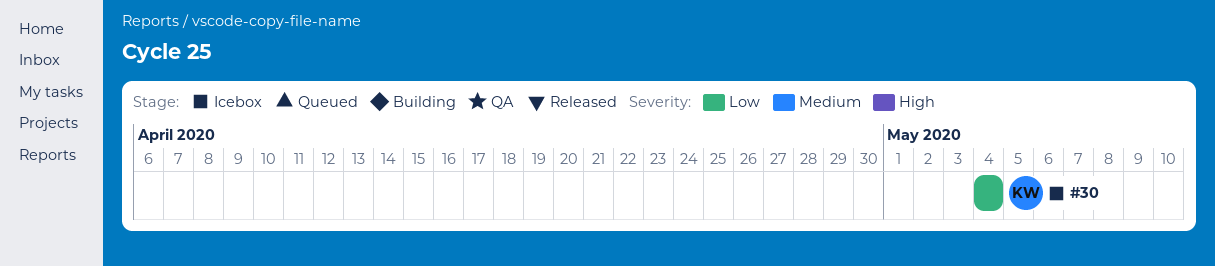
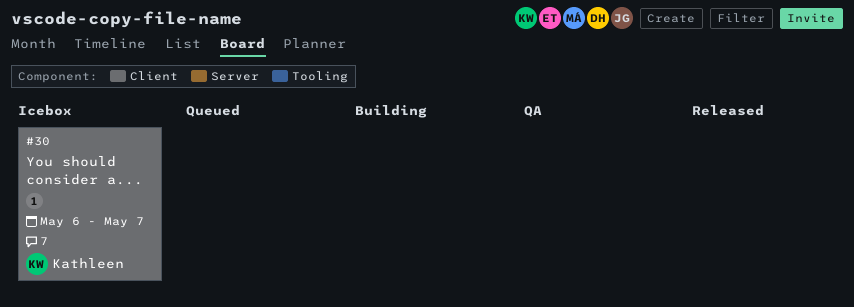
#30, start: May 4 -> May 6
#30, due: May 4 -> May 7

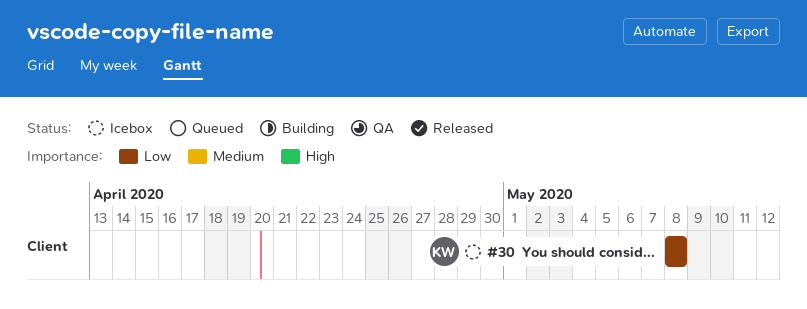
#30, start: May 6 -> May 8
#30, due: May 7 -> May 8

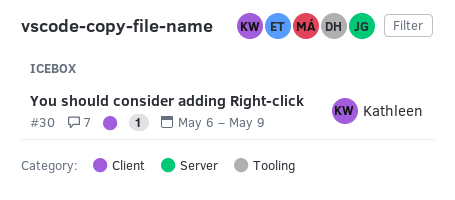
#30, start: May 8 -> May 6
#30, due: May 8 -> May 9

